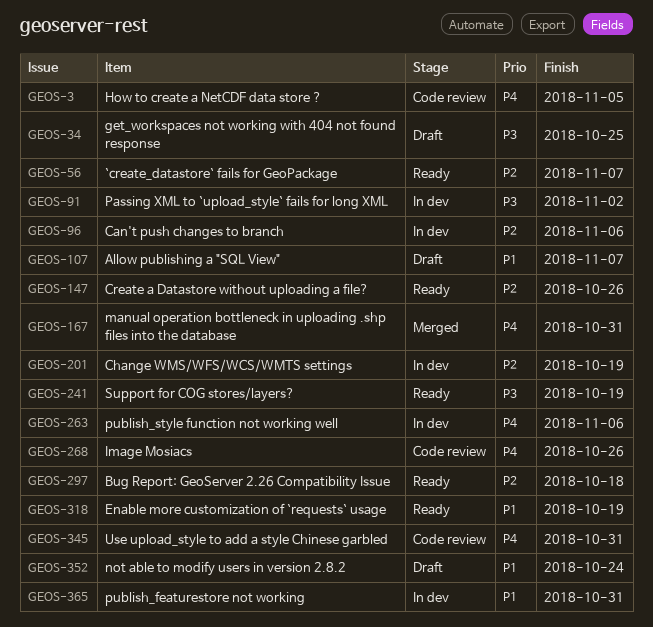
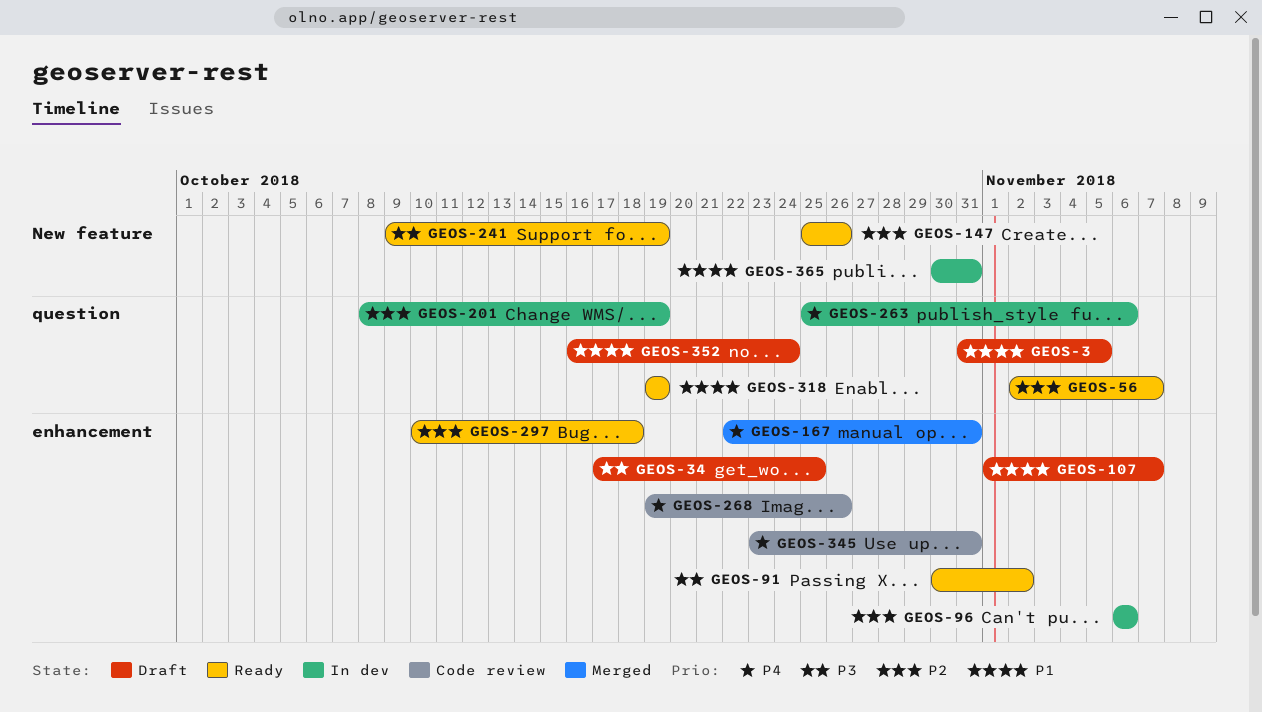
GEOS-3, status: Code review -> Draft
GEOS-3, priority: P4 -> P1
GEOS-91, status: In dev -> Ready

